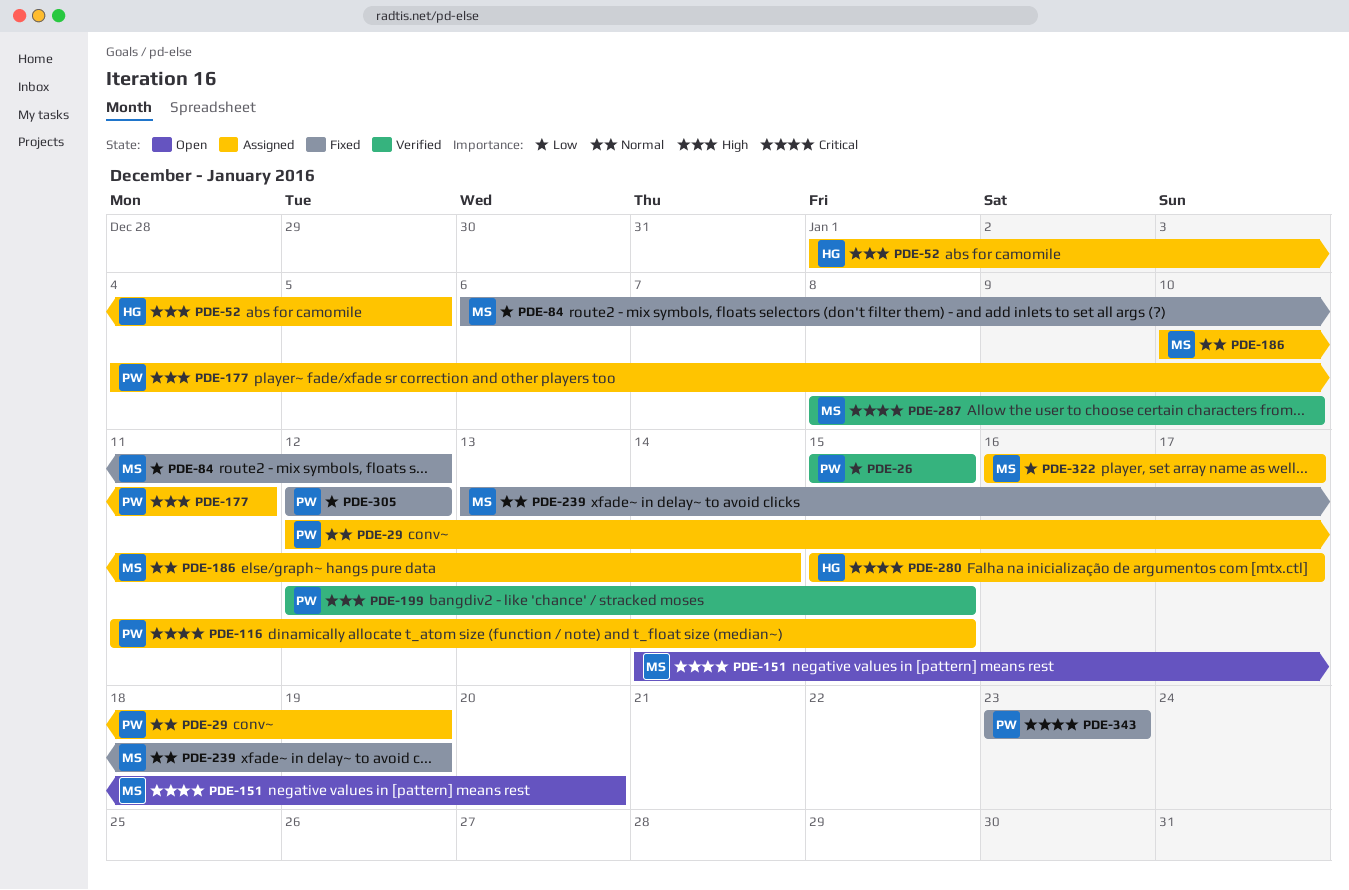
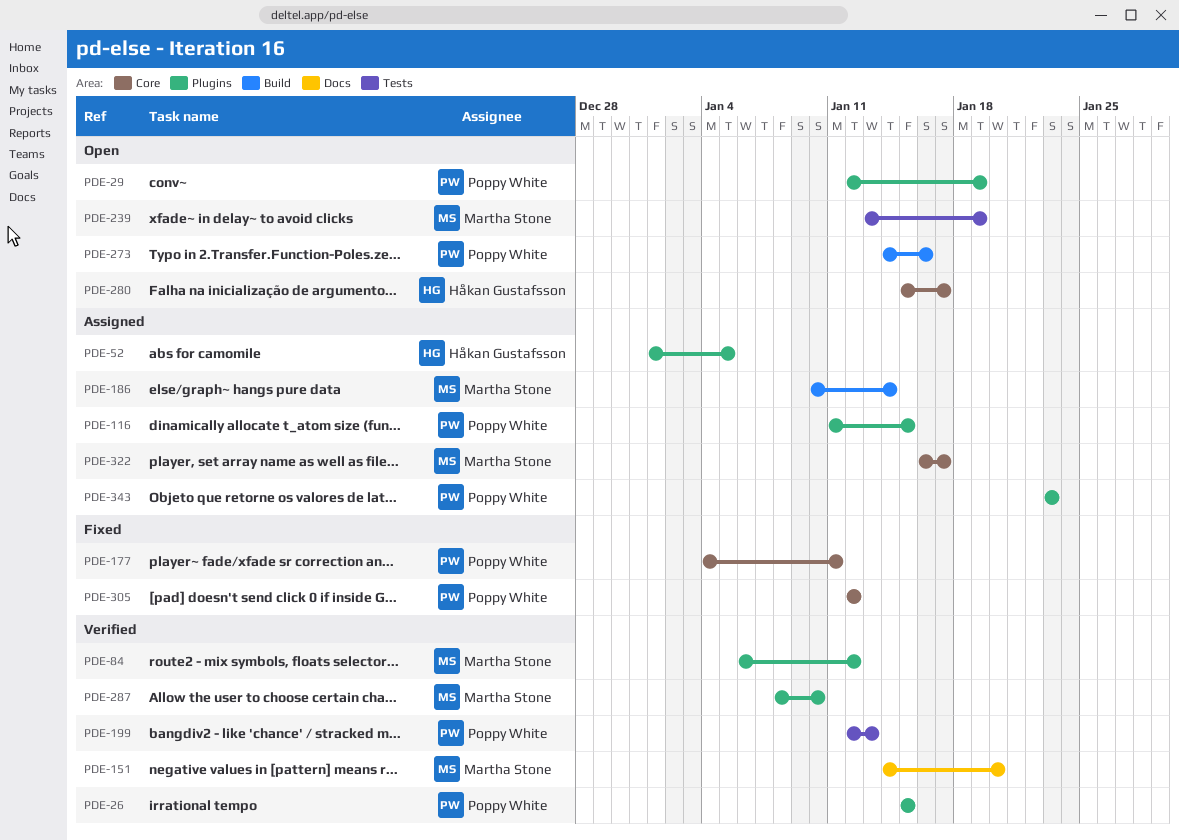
PDE-29, status: Assigned -> Open
PDE-84, status: Fixed -> Verified
PDE-151, status: Open -> Verified
PDE-177, status: Assigned -> Fixed
PDE-199, due: Jan 15 -> Jan 13
PDE-239, status: Fixed -> Open
PDE-273: none -> present
PDE-280, status: Assigned -> Open
PDE-343, status: Fixed -> Assigned

